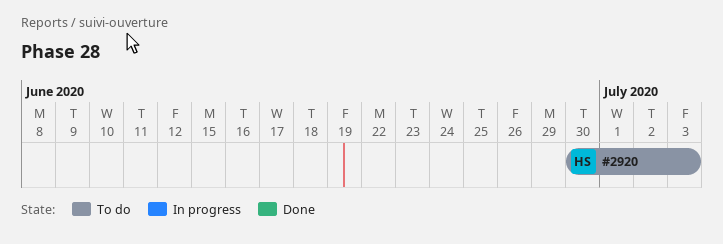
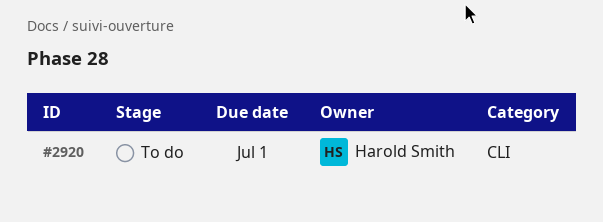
#2920, due: Jul 3 -> Jul 1

